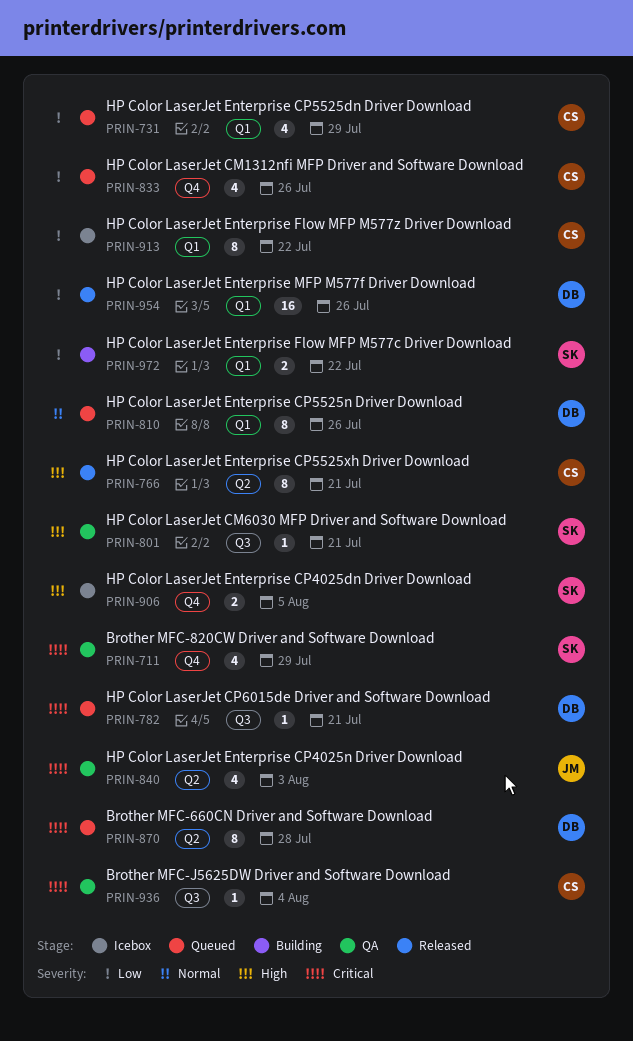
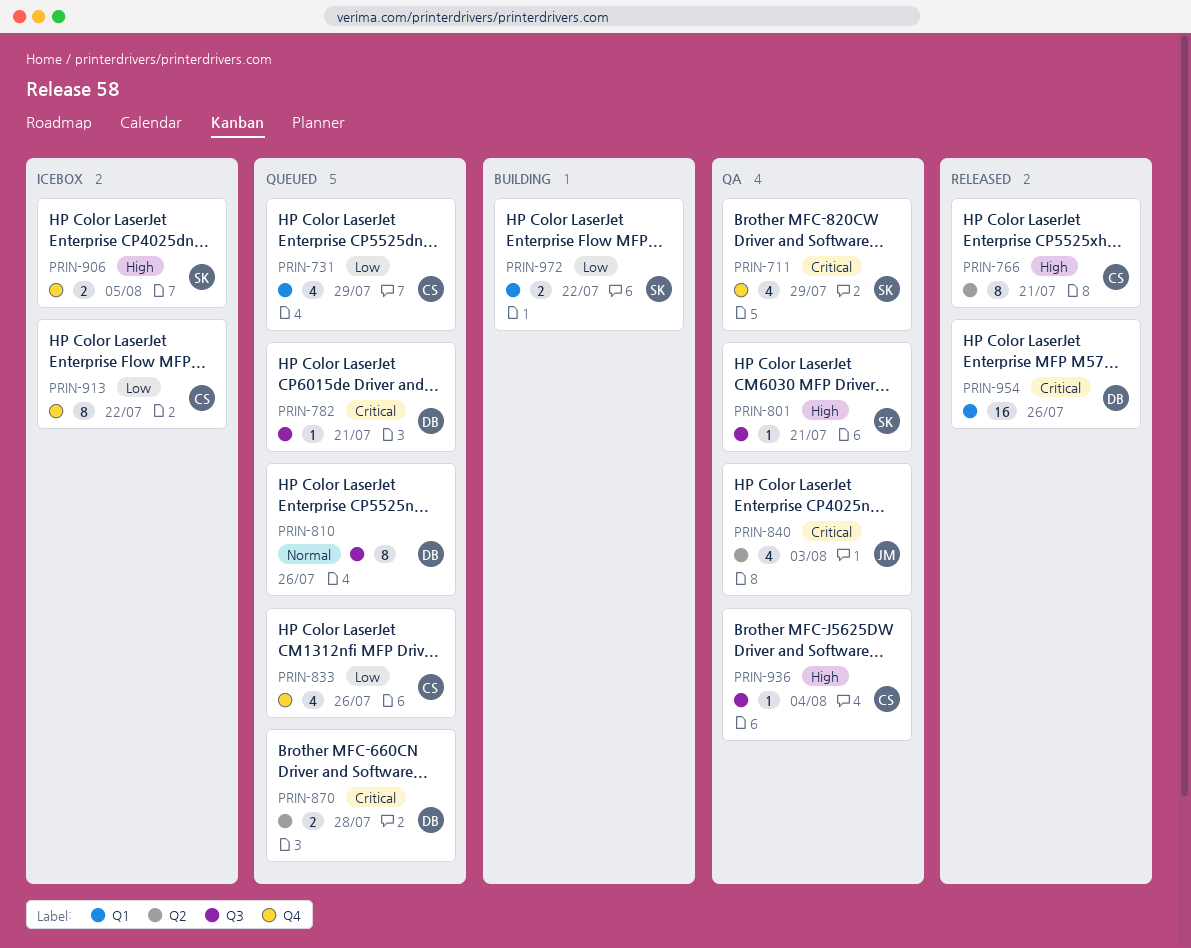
PRIN-810, label: Q1 -> Q3
PRIN-870, estimate: 8 -> 2
PRIN-913, label: Q1 -> Q4
PRIN-936, priority: Critical -> High
PRIN-954, priority: Low -> Critical

